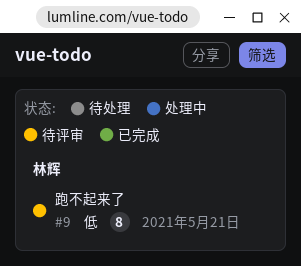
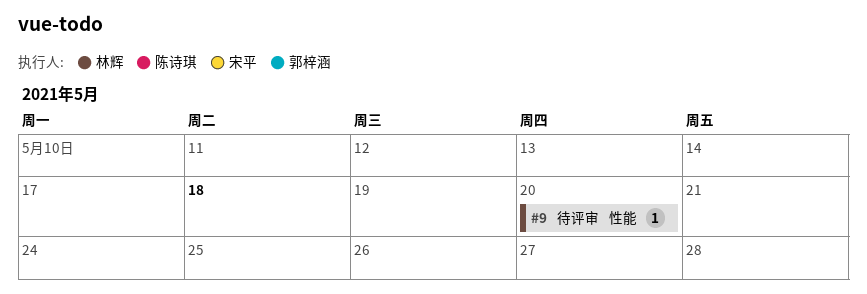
#9, estimate: 8 -> 1
#9, due: May 21 -> May 20

